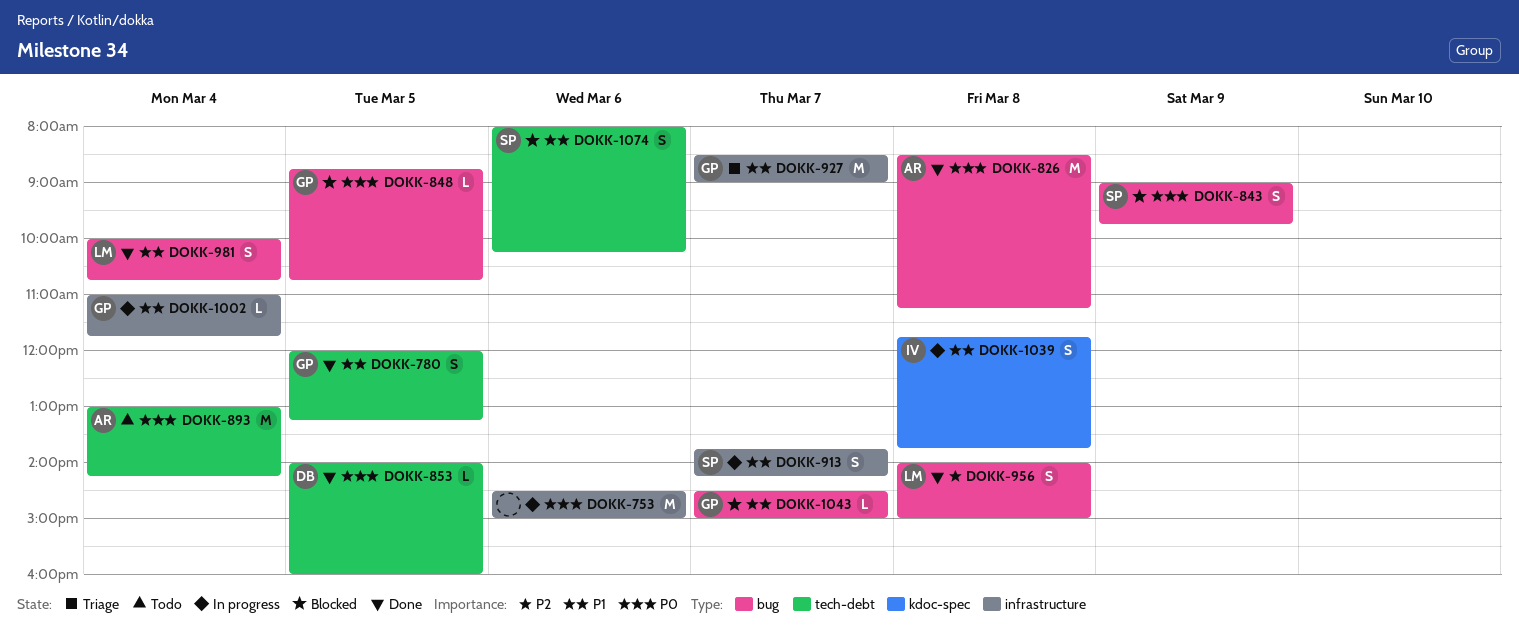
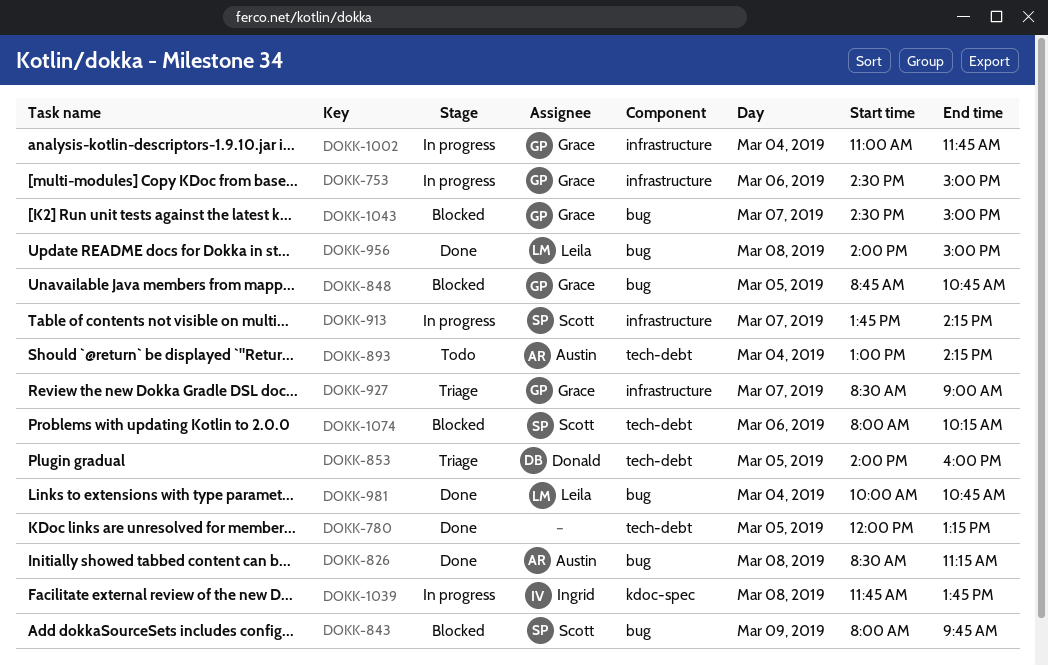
DOKK-753, owner: none -> Grace
DOKK-780, owner: Grace -> none
DOKK-843, begins: 09:00 -> 08:00
DOKK-853, status: Done -> Triage

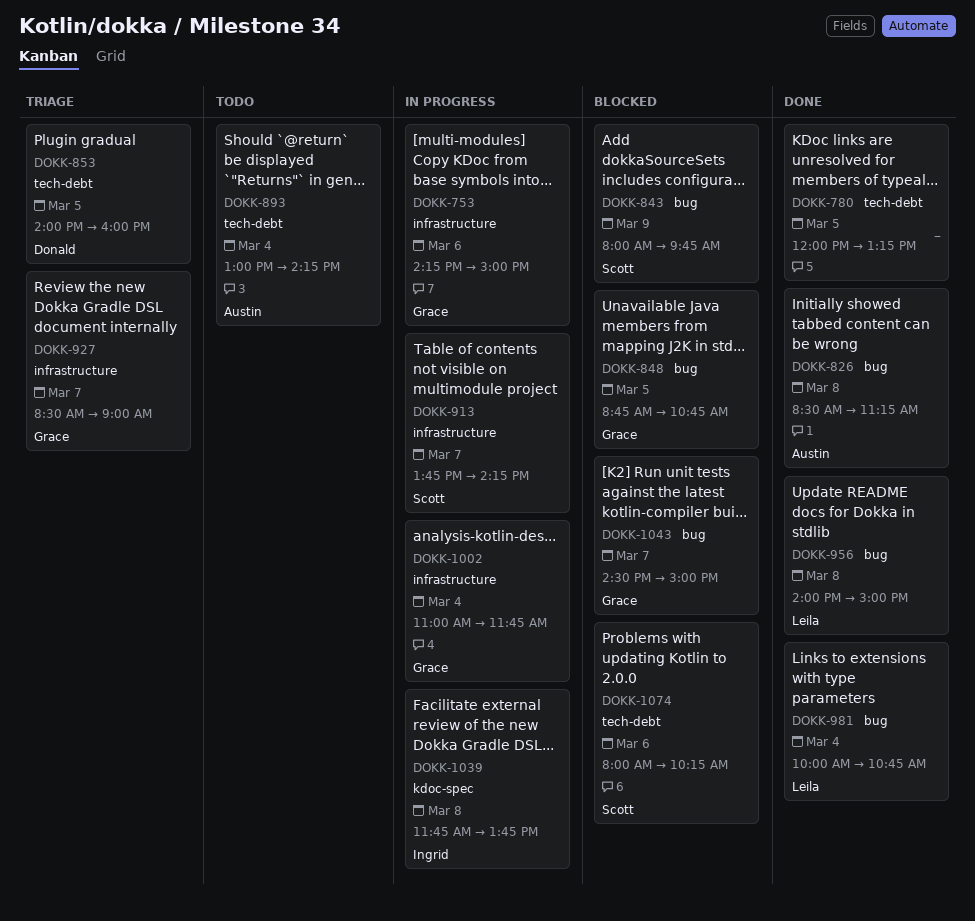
DOKK-753, begins: 14:30 -> 14:15

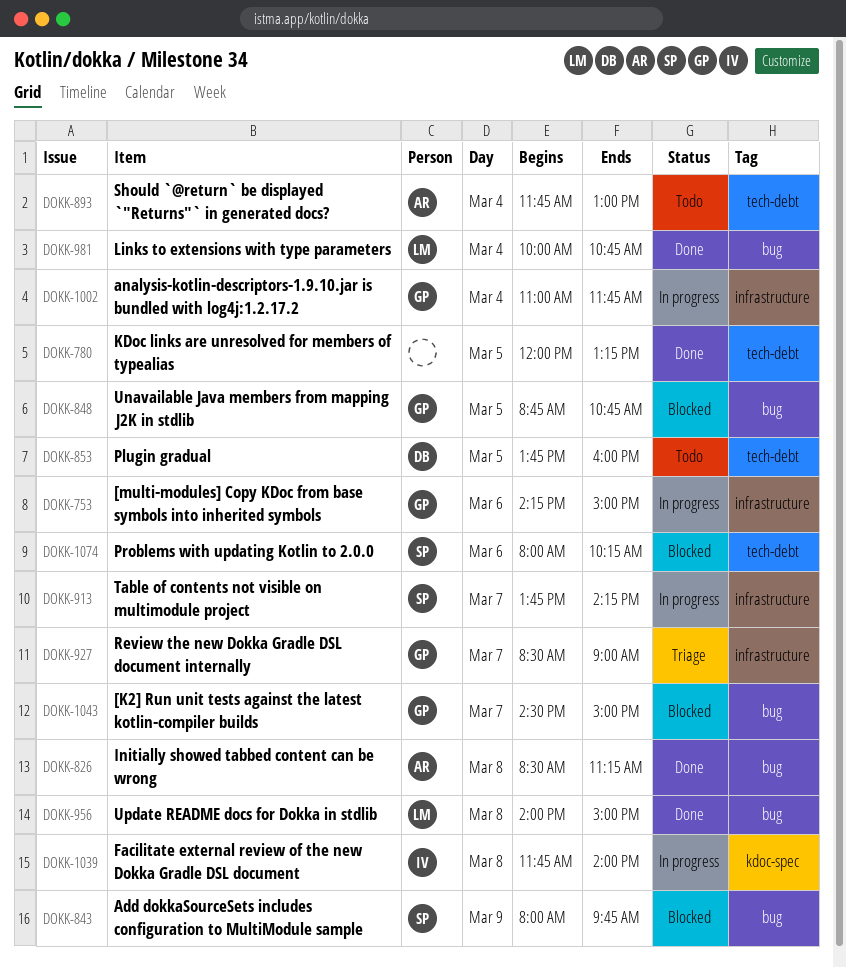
DOKK-853, status: Triage -> Todo
DOKK-853, begins: 14:00 -> 13:45
DOKK-893, begins: 13:00 -> 11:45
DOKK-893, ends: 14:15 -> 13:00
DOKK-1039, ends: 13:45 -> 14:00

